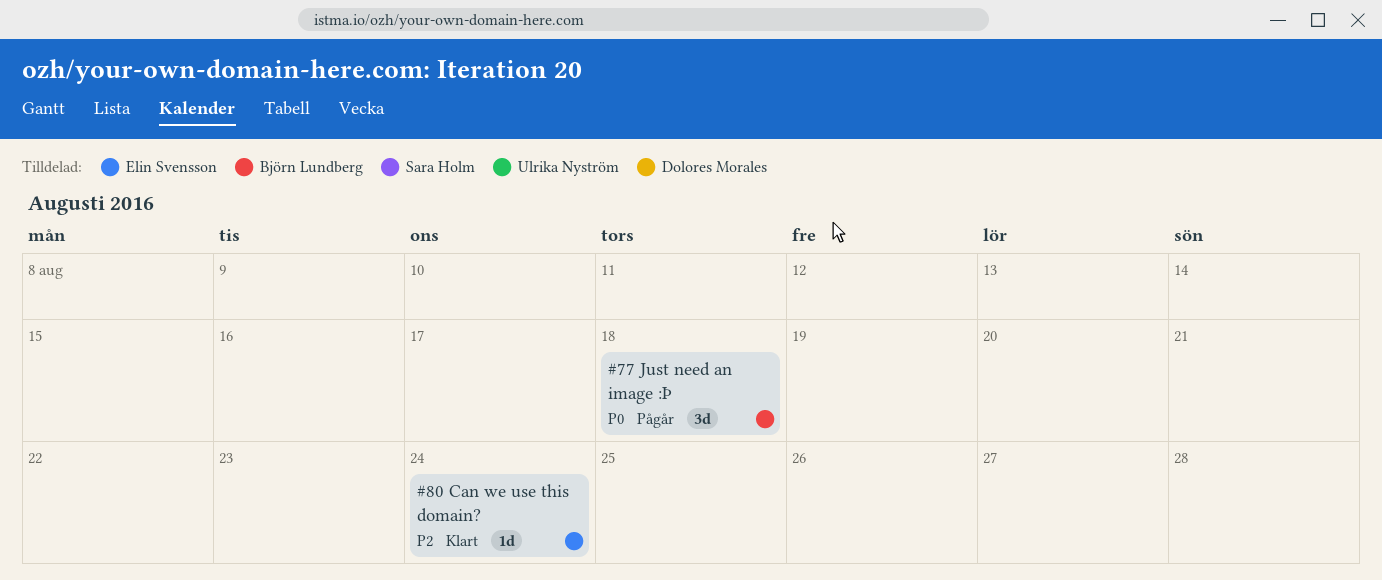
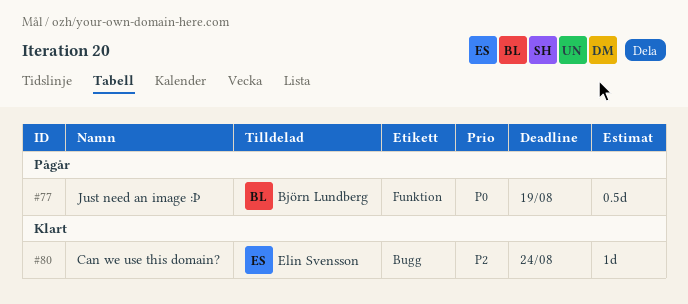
#77, estimate: 3d -> 0.5d
#77, due: Aug 18 -> Aug 19

